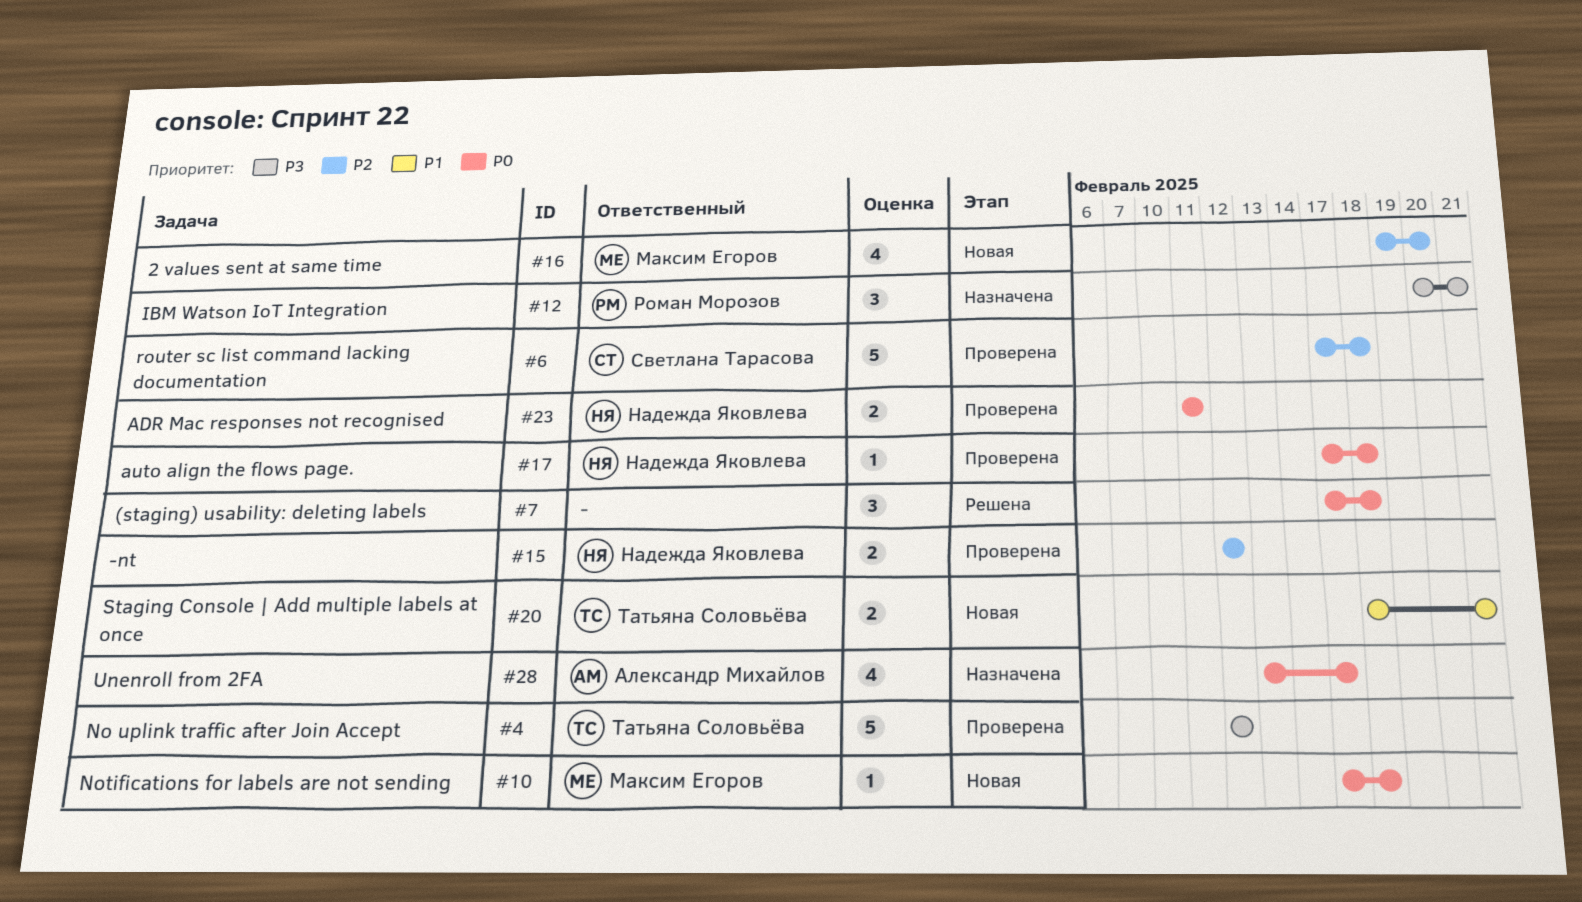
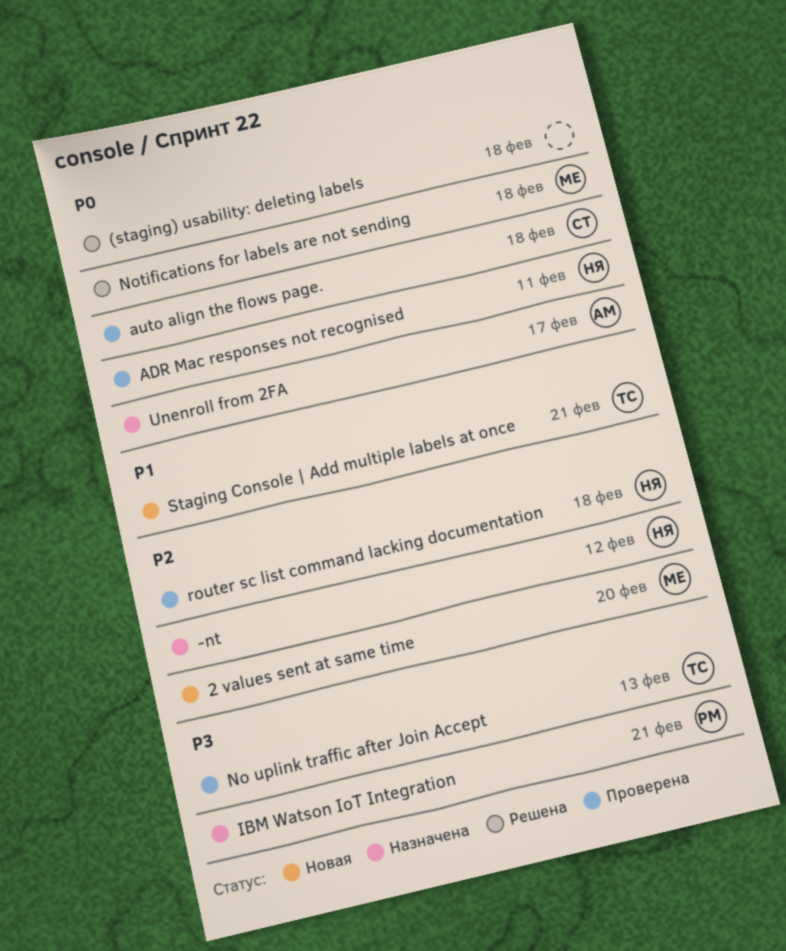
-nt, status: Проверена -> Назначена
auto align the flows page., owner: Надежда Яковлева -> Светлана Тарасова
No uplink traffic after Join Accept, due: Feb 12 -> Feb 13
Notifications for labels are not sending, status: Новая -> Решена
router sc list command lacking documentation, owner: Светлана Тарасова -> Надежда Яковлева

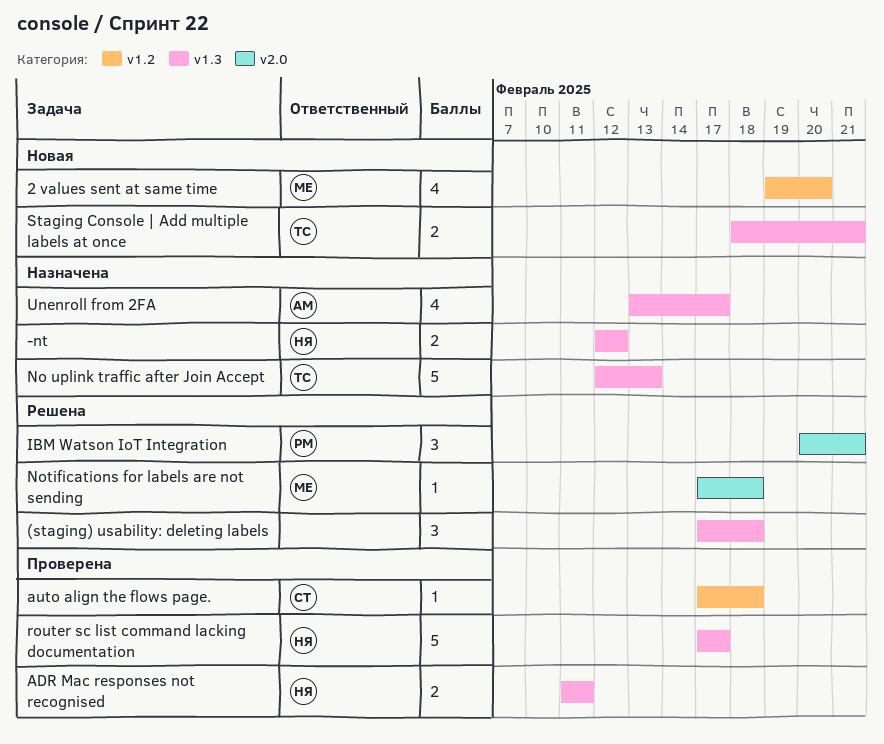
IBM Watson IoT Integration, status: Назначена -> Решена
No uplink traffic after Join Accept, status: Проверена -> Назначена
router sc list command lacking documentation, due: Feb 18 -> Feb 17

